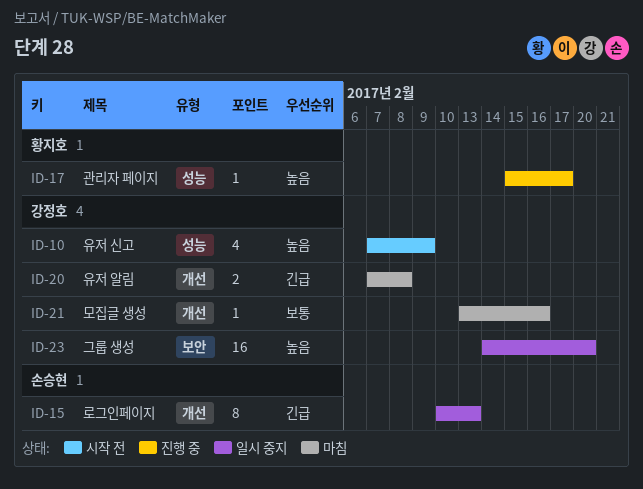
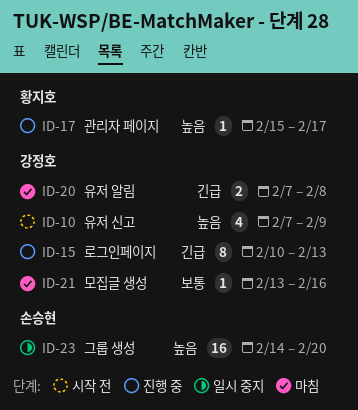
ID-15, status: 일시 중지 -> 진행 중
ID-15, owner: 손승현 -> 강정호
ID-23, owner: 강정호 -> 손승현

